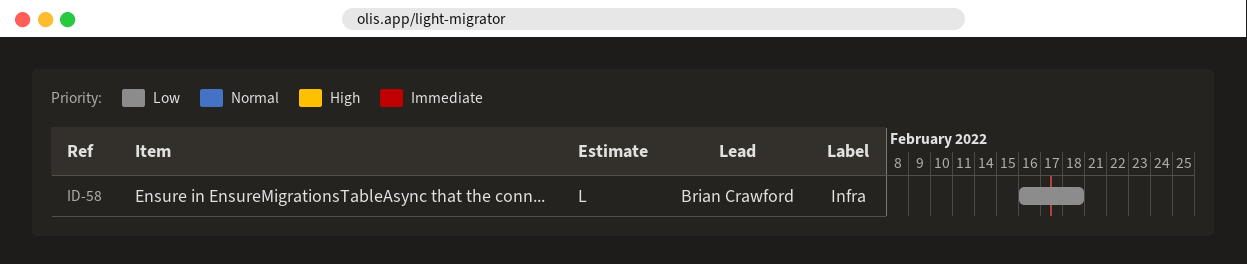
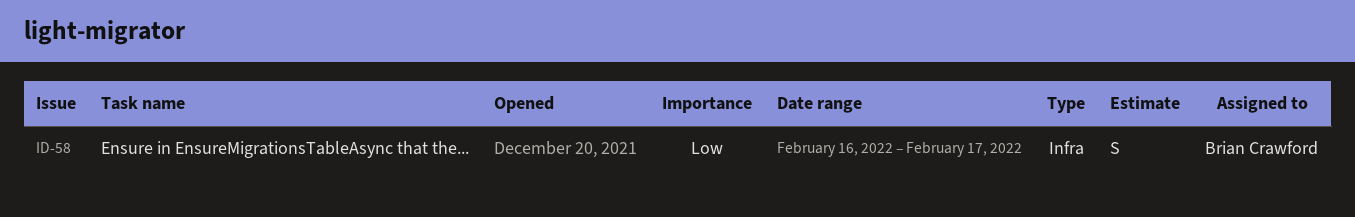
ID-58, estimate: L -> S
ID-58, due: Feb 18 -> Feb 17

